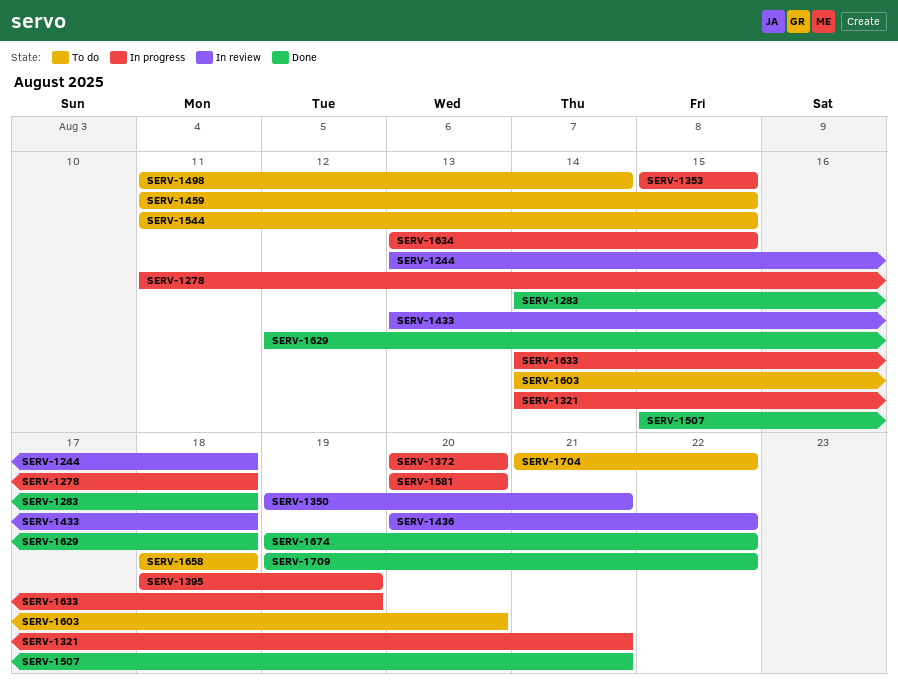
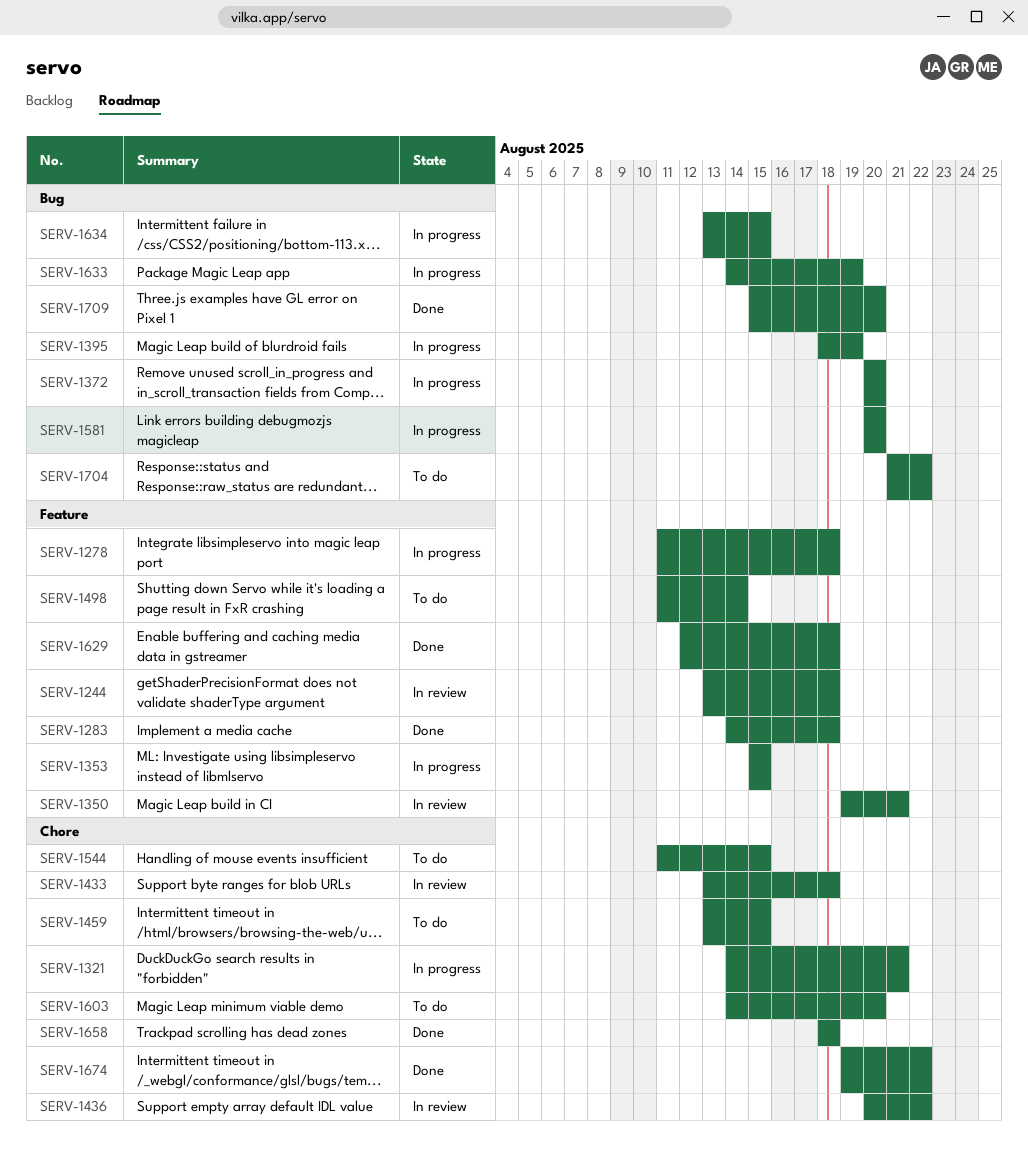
SERV-1459, start: Aug 11 -> Aug 13
SERV-1507: present -> none
SERV-1658, status: To do -> Done
SERV-1709, start: Aug 19 -> Aug 15
SERV-1709, due: Aug 22 -> Aug 20

